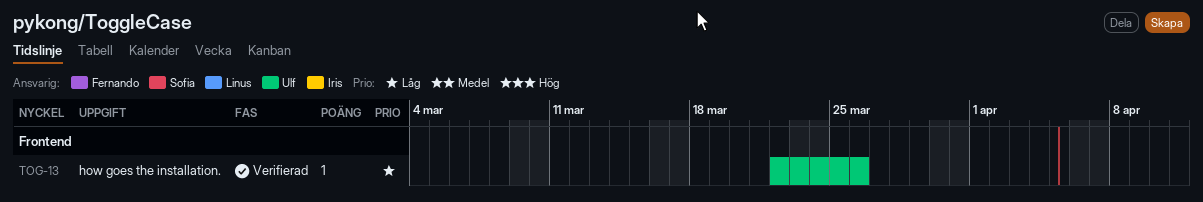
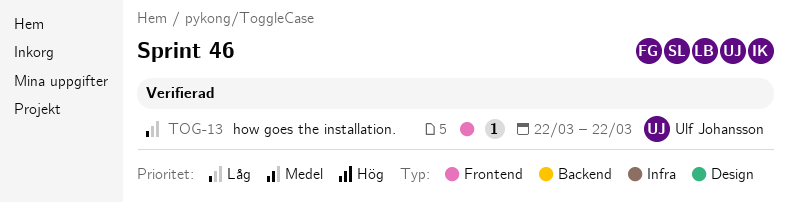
TOG-13, due: Mar 26 -> Mar 22

